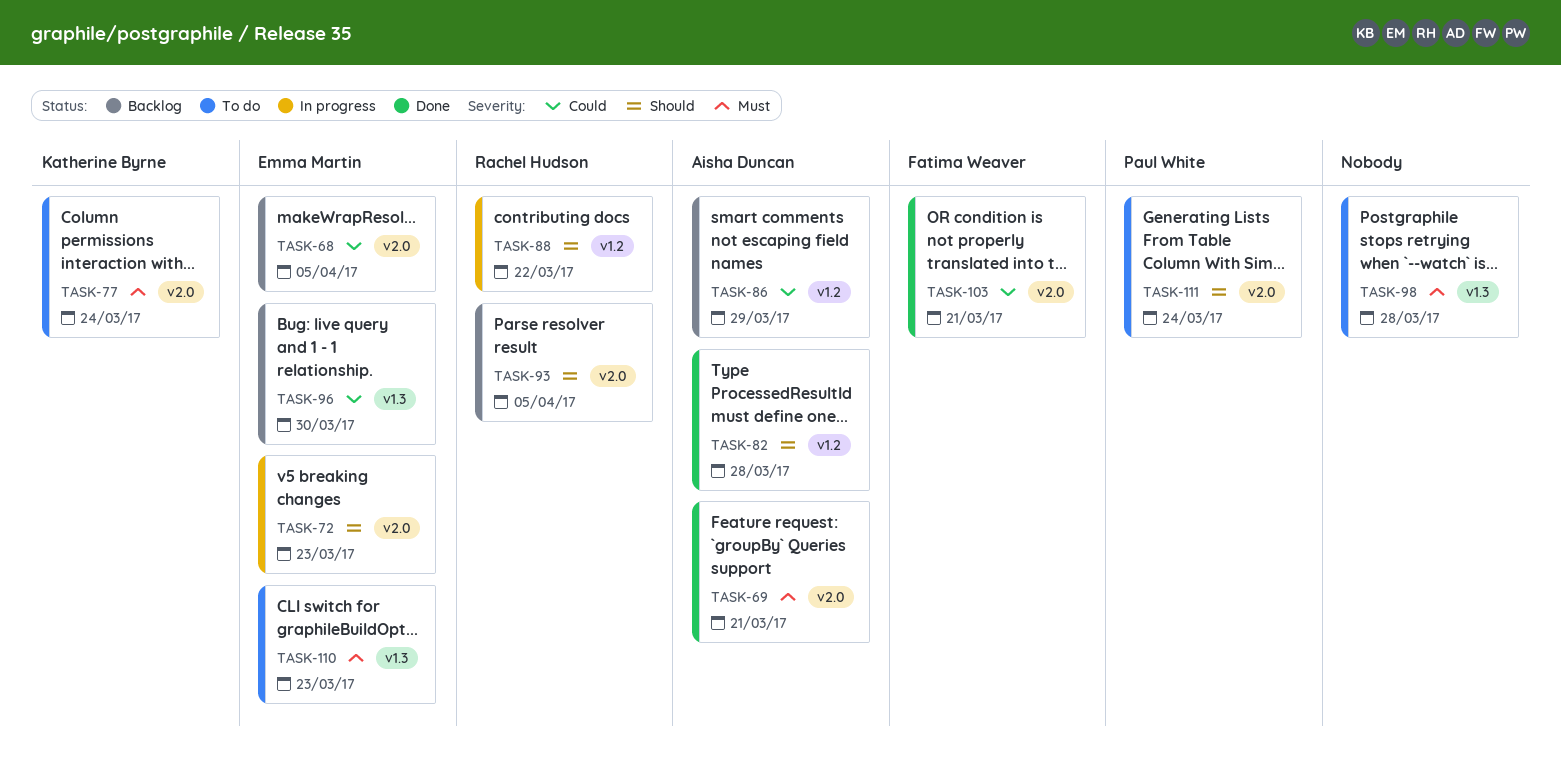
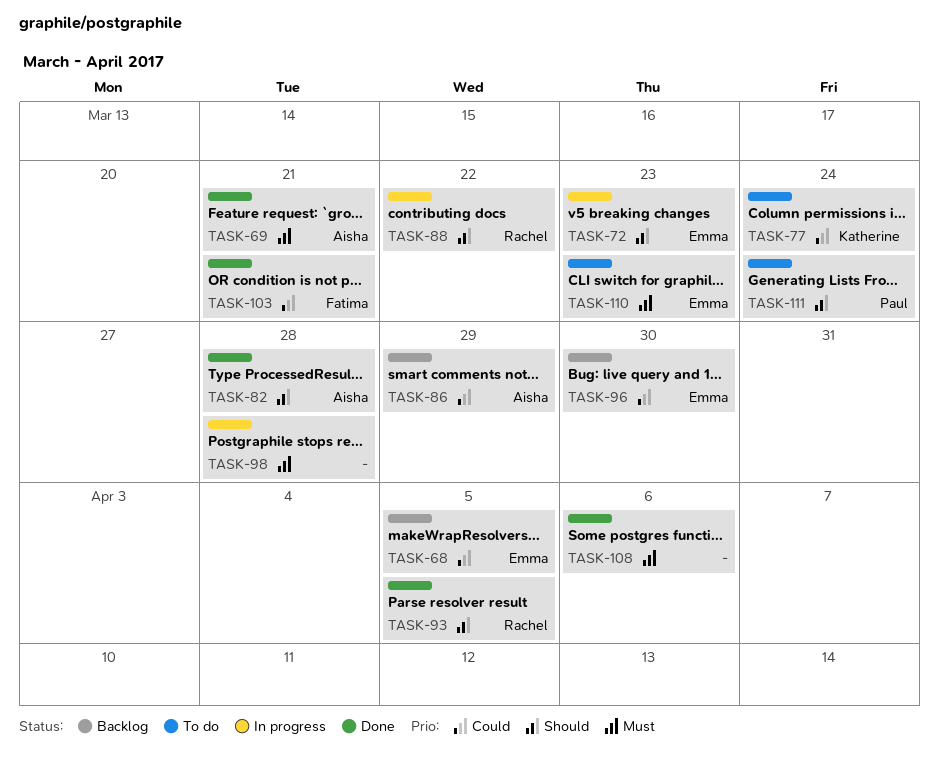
TASK-77, priority: Must -> Could
TASK-93, status: Backlog -> Done
TASK-98, status: To do -> In progress
TASK-108: none -> present

